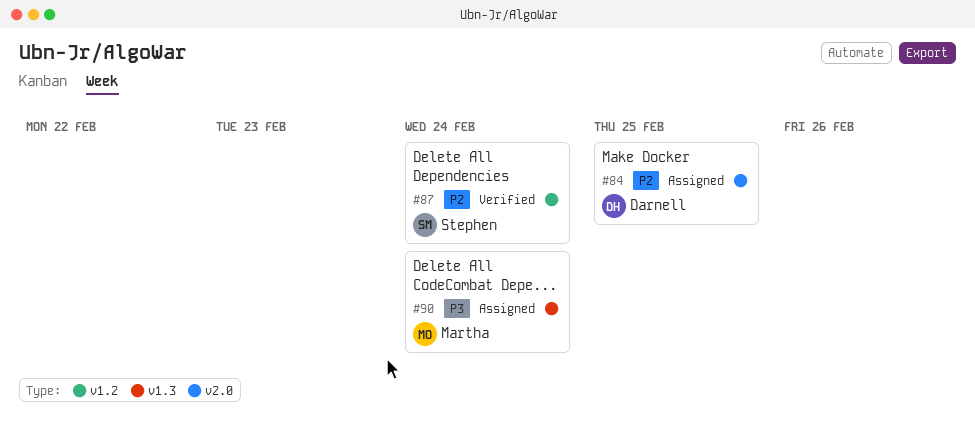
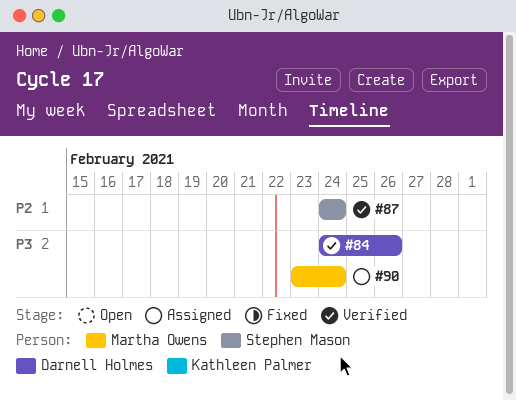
#84, status: Assigned -> Verified
#84, priority: P2 -> P3
#84, due: Feb 25 -> Feb 26

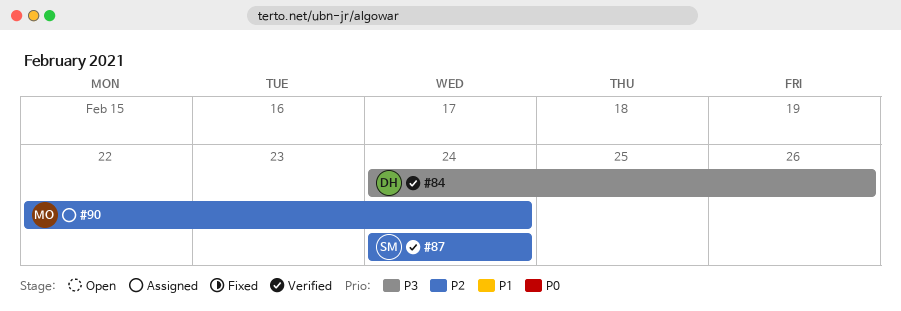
#90, priority: P3 -> P2
#90, start: Feb 23 -> Feb 22

